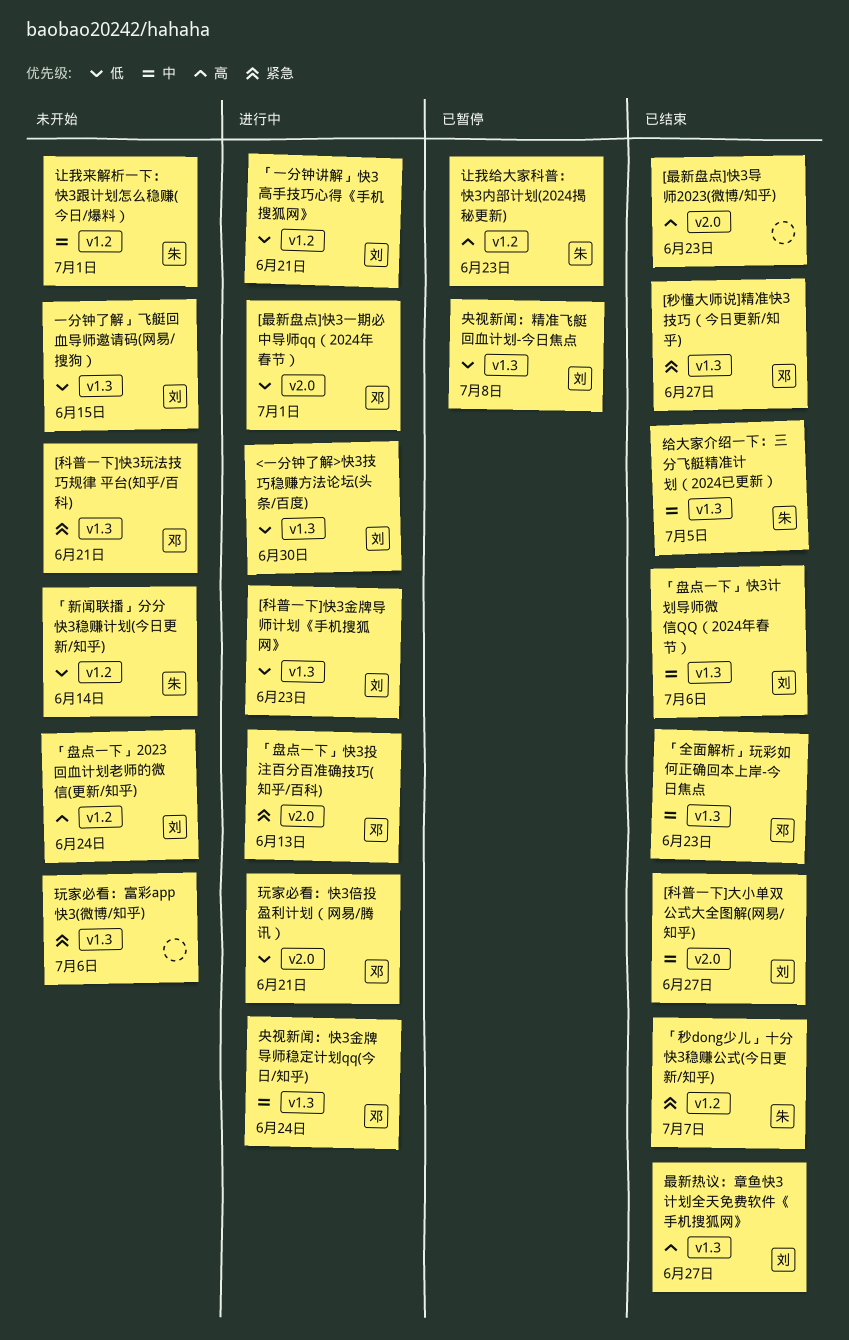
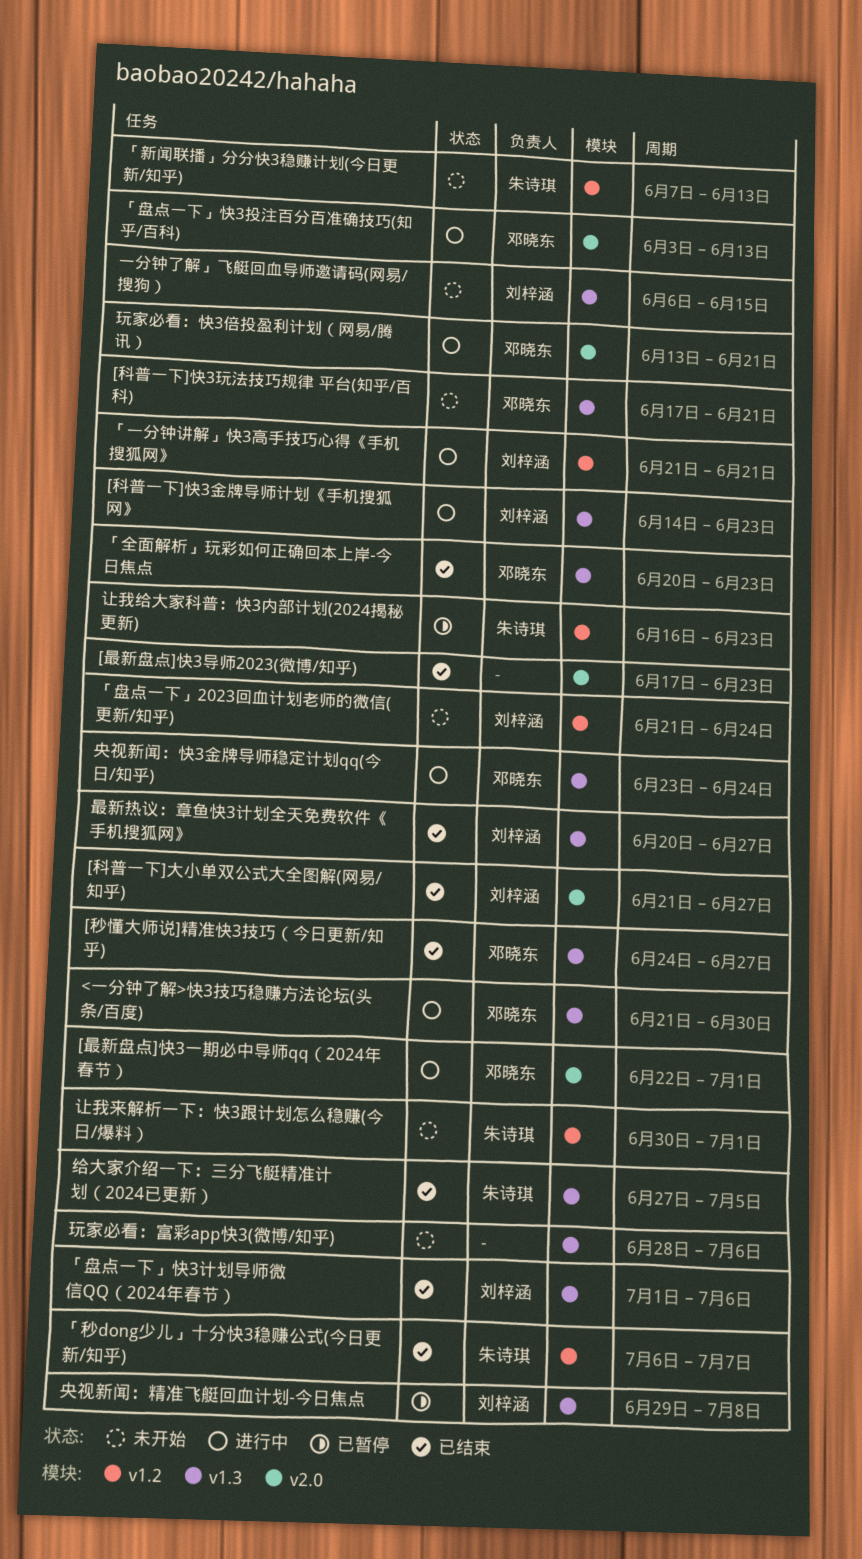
<一分钟了解>快3技巧稳赚方法论坛(头条/百度), owner: 刘梓涵 -> 邓晓东
「新闻联播」分分快3稳赚计划(今日更新/知乎), due: Jun 14 -> Jun 13

